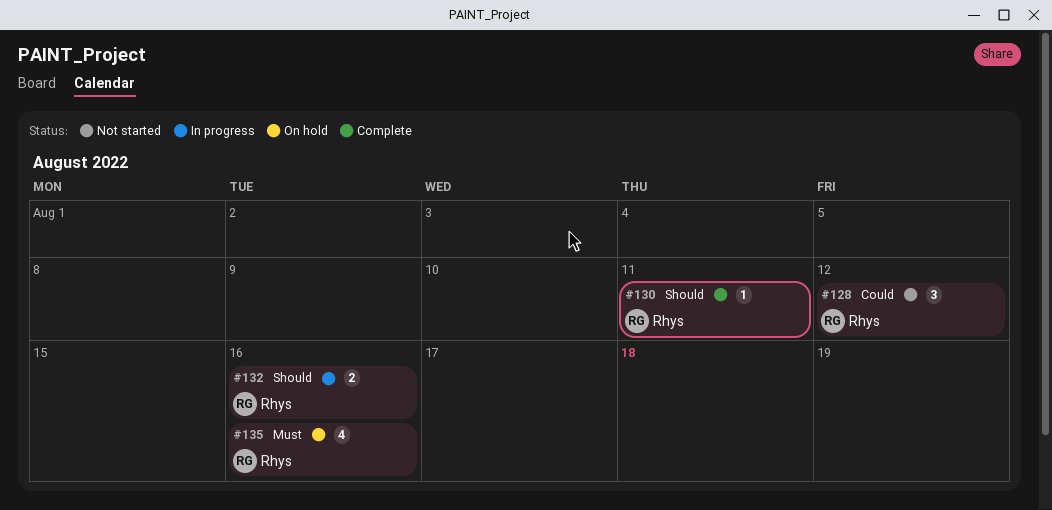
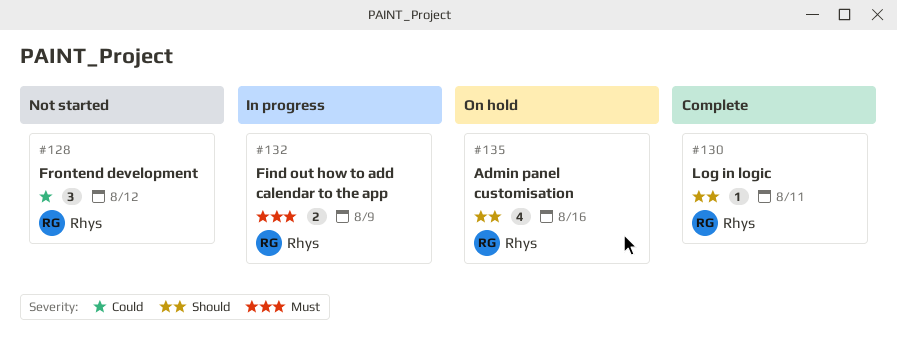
#132, priority: Should -> Must
#132, due: Aug 16 -> Aug 9
#135, priority: Must -> Should

